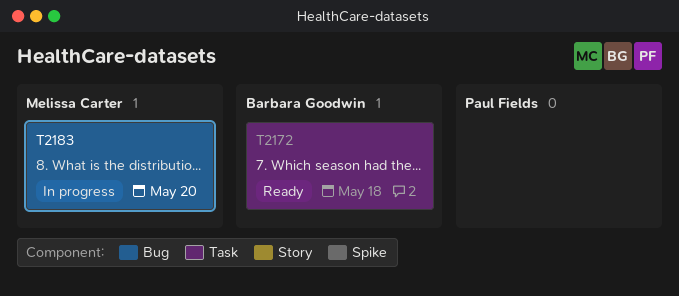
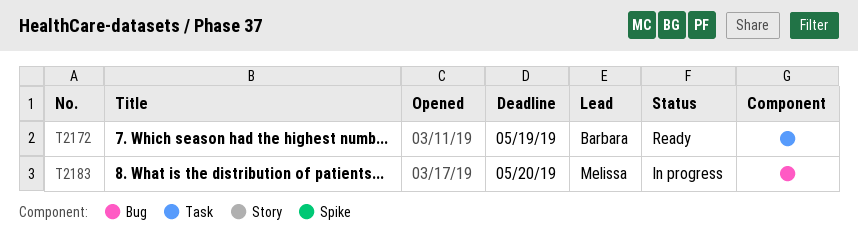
T2172, due: May 18 -> May 19

